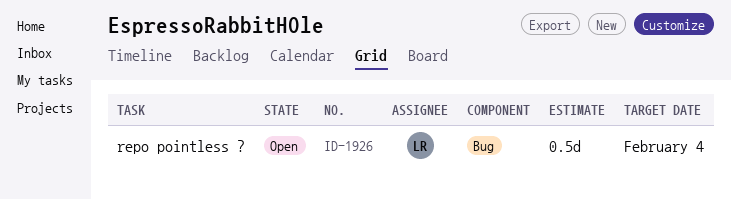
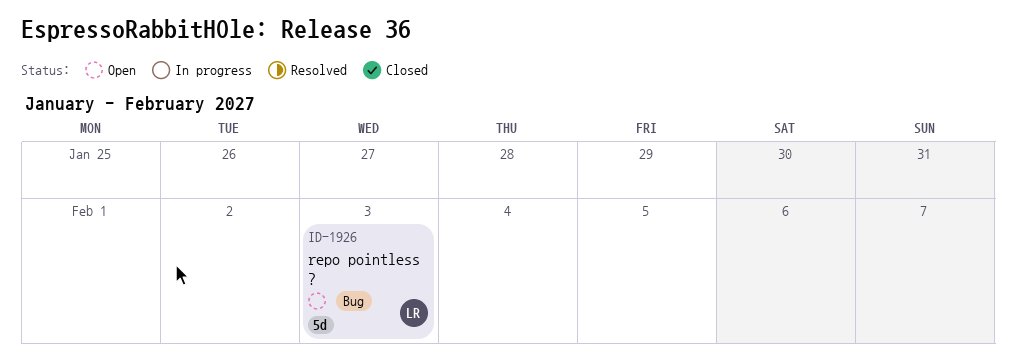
ID-1926, estimate: 0.5d -> 5d
ID-1926, due: Feb 4 -> Feb 3

